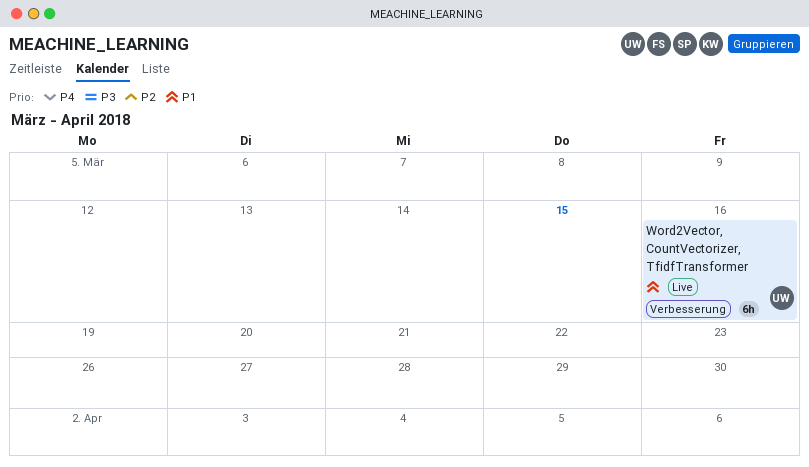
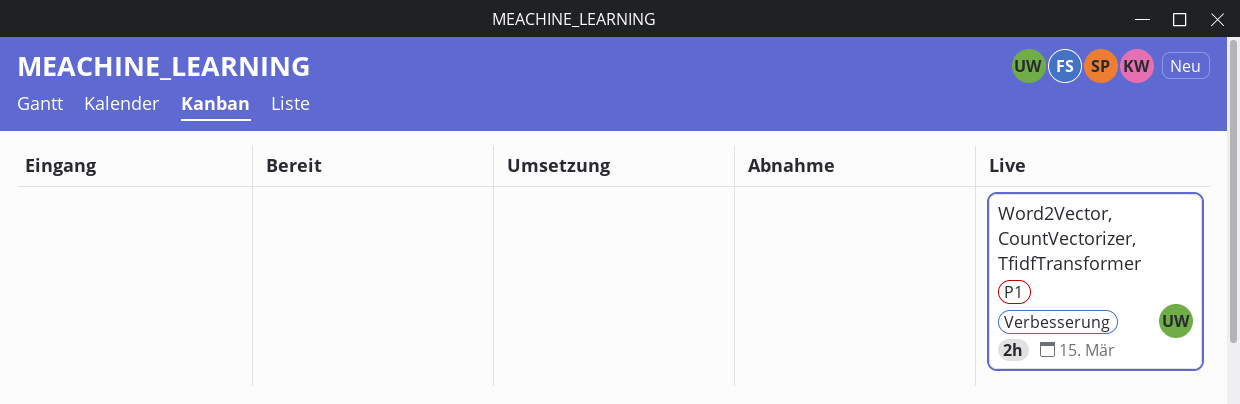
Word2Vector, CountVectorizer, TfidfTransformer, estimate: 6h -> 2h
Word2Vector, CountVectorizer, TfidfTransformer, due: Mar 16 -> Mar 15

